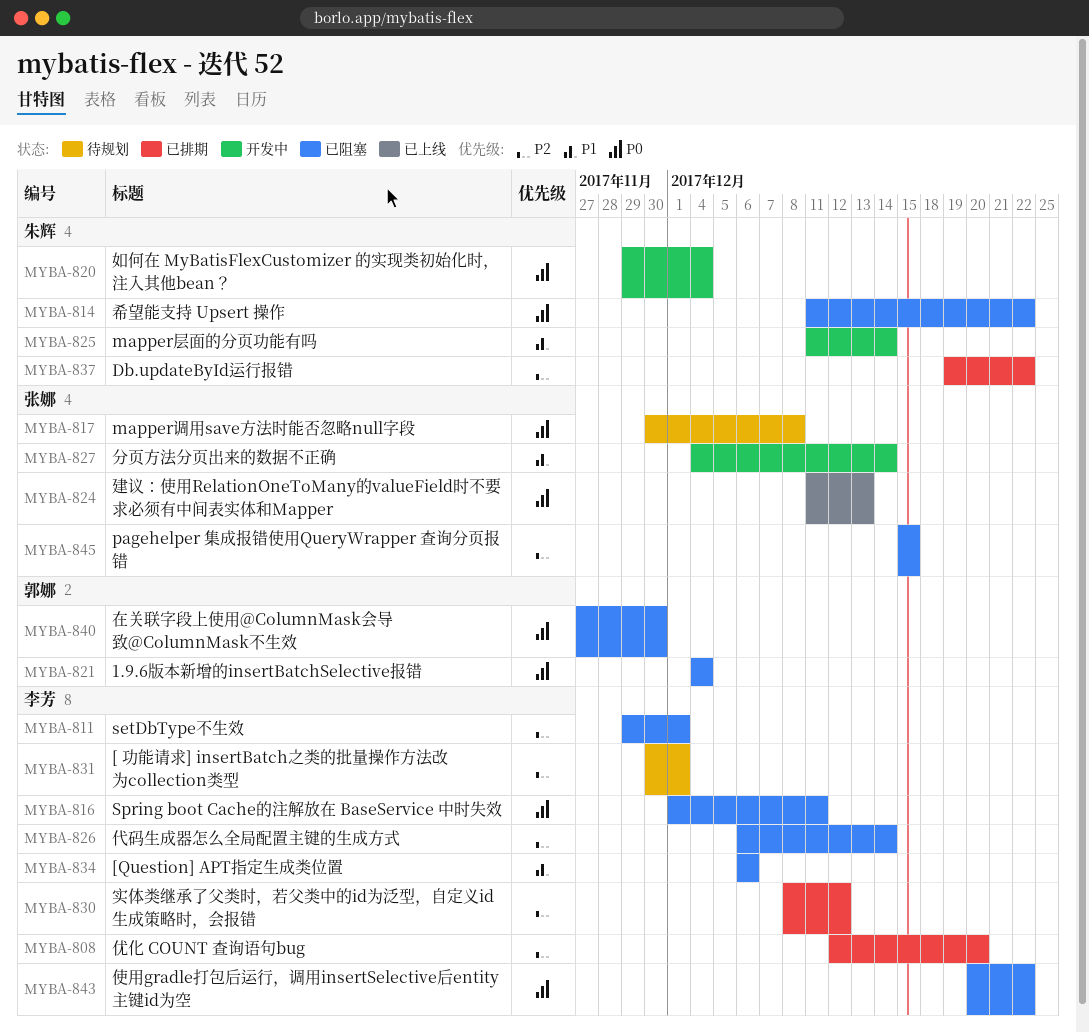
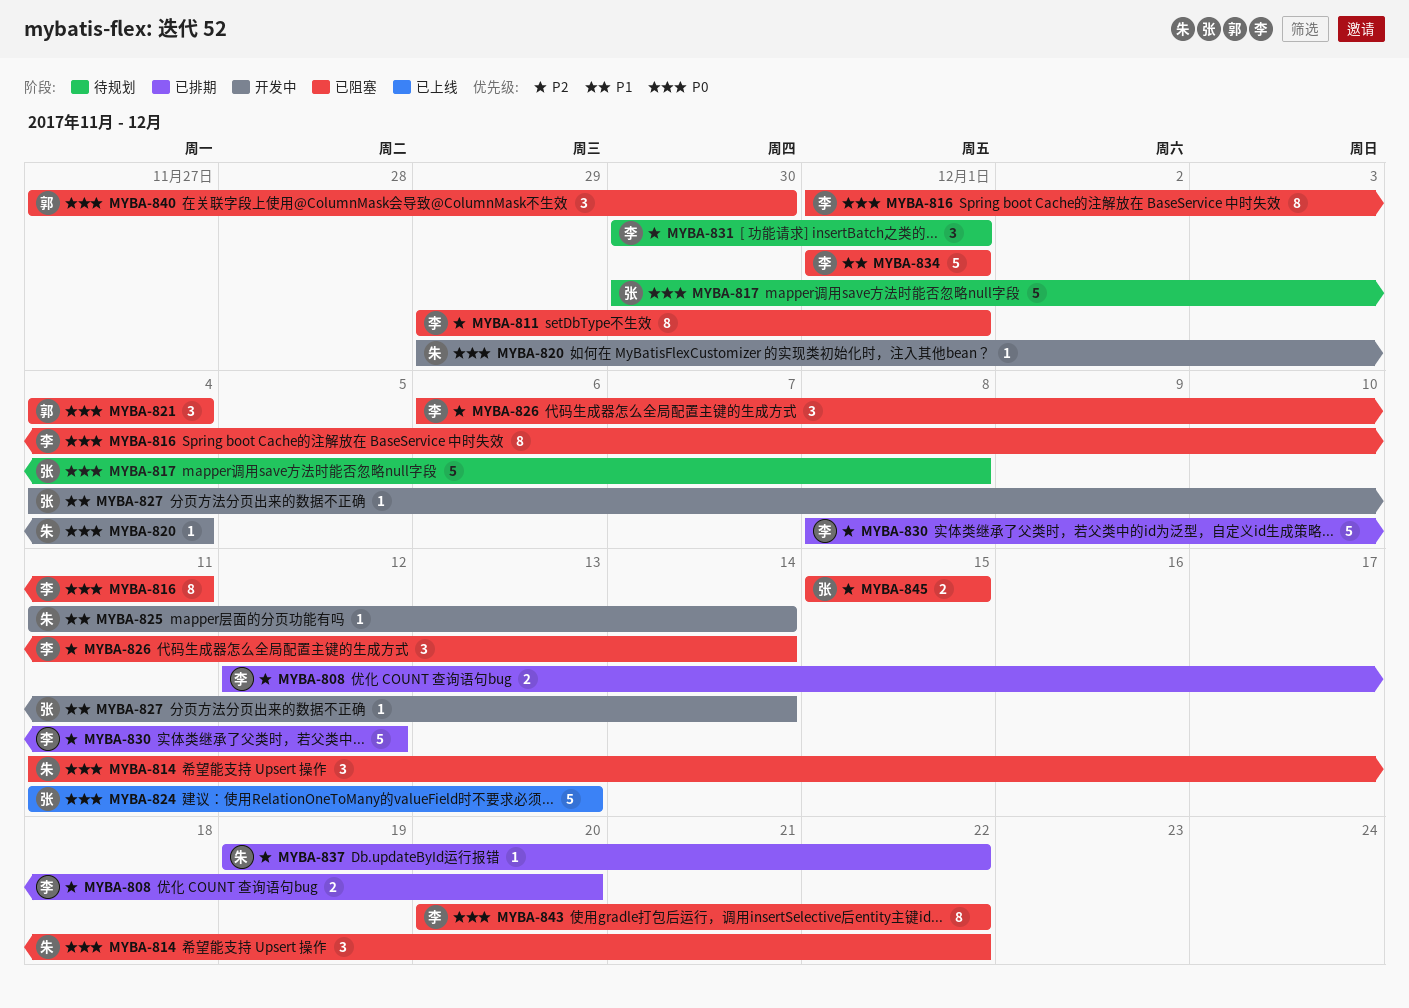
MYBA-834, start: Dec 6 -> Dec 1
MYBA-834, due: Dec 6 -> Dec 1

